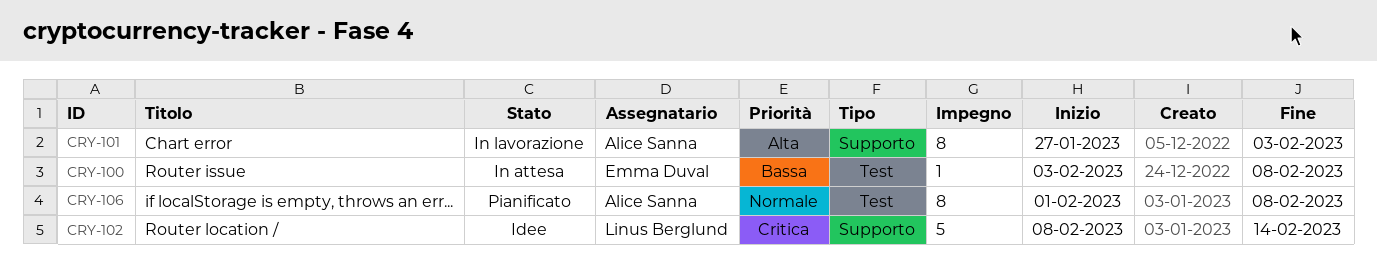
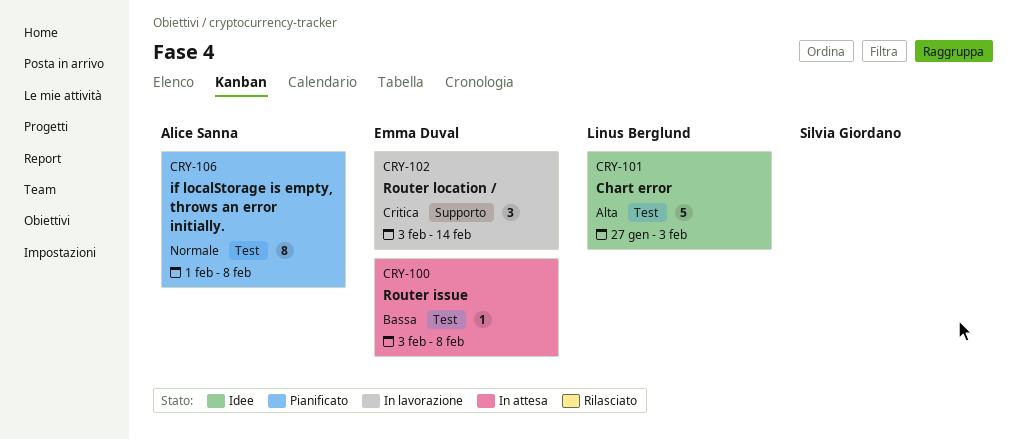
CRY-101, status: In lavorazione -> Idee
CRY-101, owner: Alice Sanna -> Linus Berglund
CRY-101, label: Supporto -> Test
CRY-101, estimate: 8 -> 5
CRY-102, status: Idee -> In lavorazione
CRY-102, owner: Linus Berglund -> Emma Duval
CRY-102, estimate: 5 -> 3
CRY-102, start: Feb 8 -> Feb 3

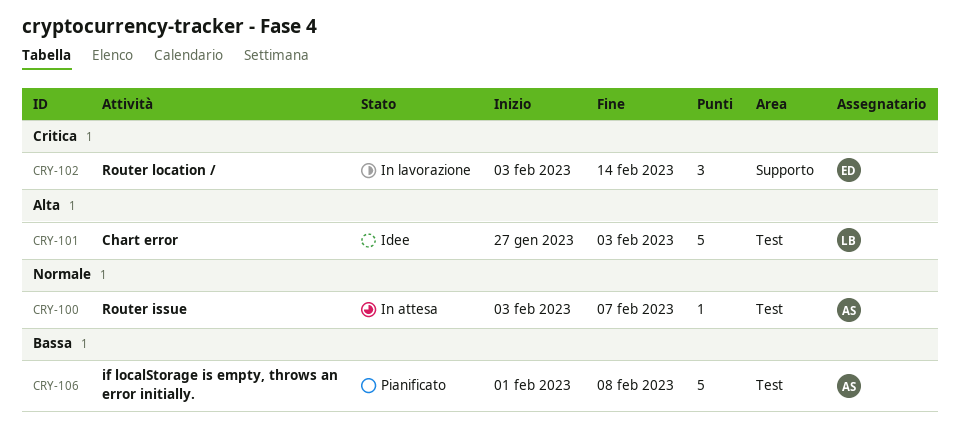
CRY-100, owner: Emma Duval -> Alice Sanna
CRY-100, priority: Bassa -> Normale
CRY-100, due: Feb 8 -> Feb 7
CRY-106, priority: Normale -> Bassa
CRY-106, estimate: 8 -> 5

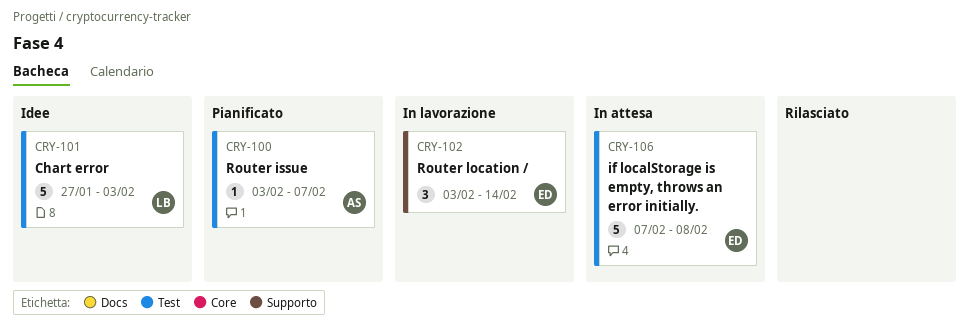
CRY-100, status: In attesa -> Pianificato
CRY-106, status: Pianificato -> In attesa
CRY-106, owner: AS -> ED
CRY-106, start: Feb 1 -> Feb 7

